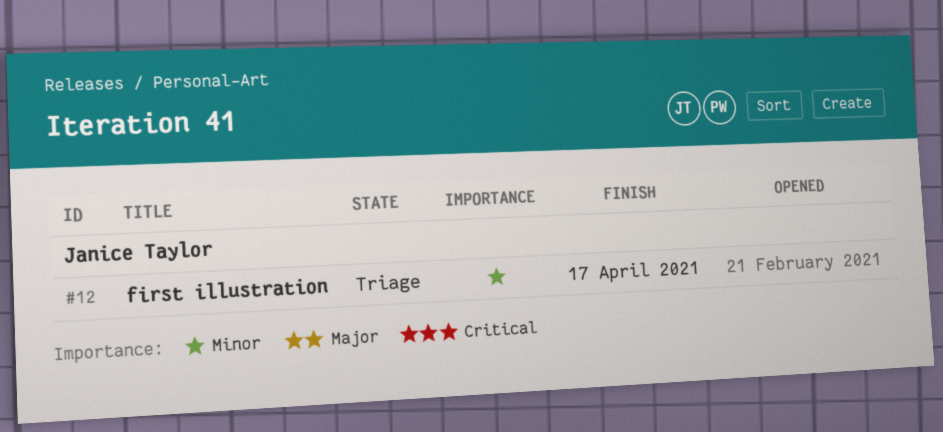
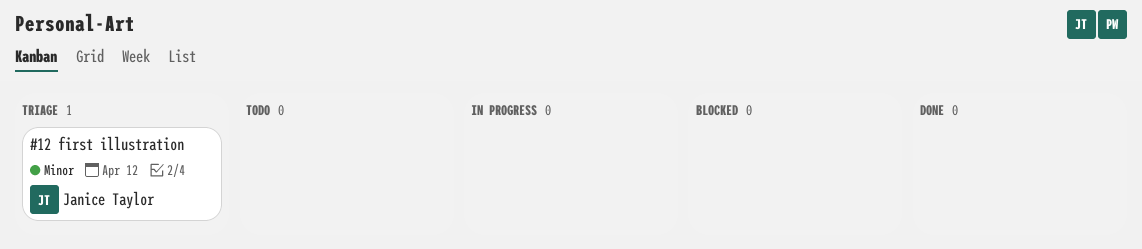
#12, due: Apr 17 -> Apr 12

